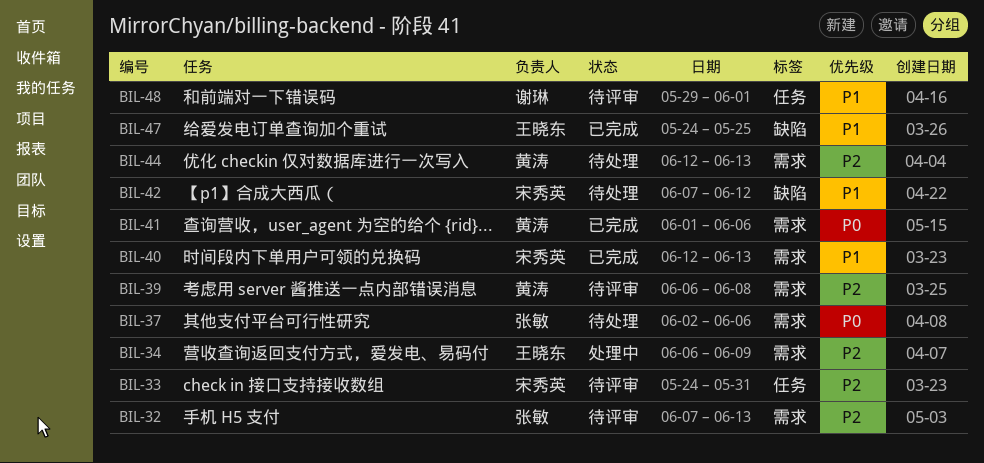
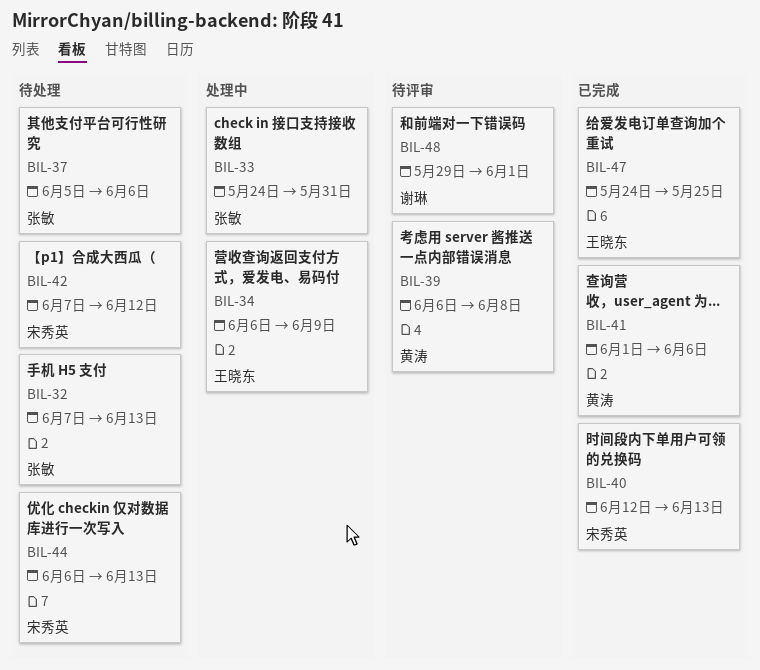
BIL-32, status: 待评审 -> 待处理
BIL-33, status: 待评审 -> 处理中
BIL-33, owner: 宋秀英 -> 张敏
BIL-37, start: Jun 2 -> Jun 5
BIL-44, owner: 黄涛 -> 宋秀英
BIL-44, start: Jun 12 -> Jun 6

